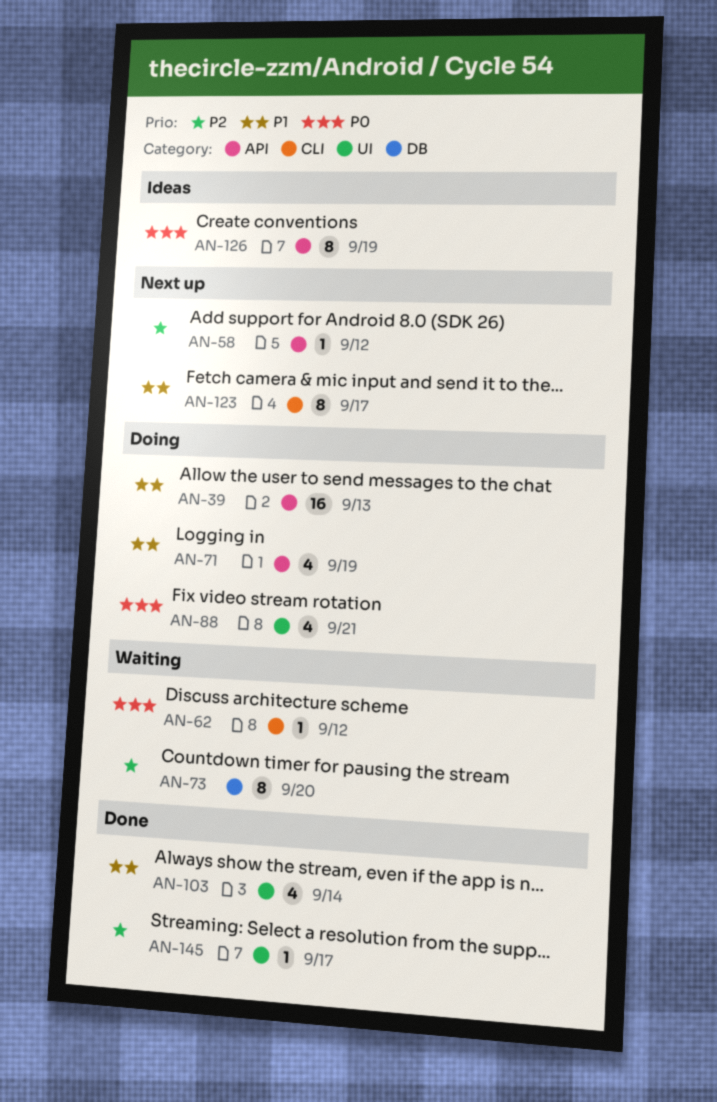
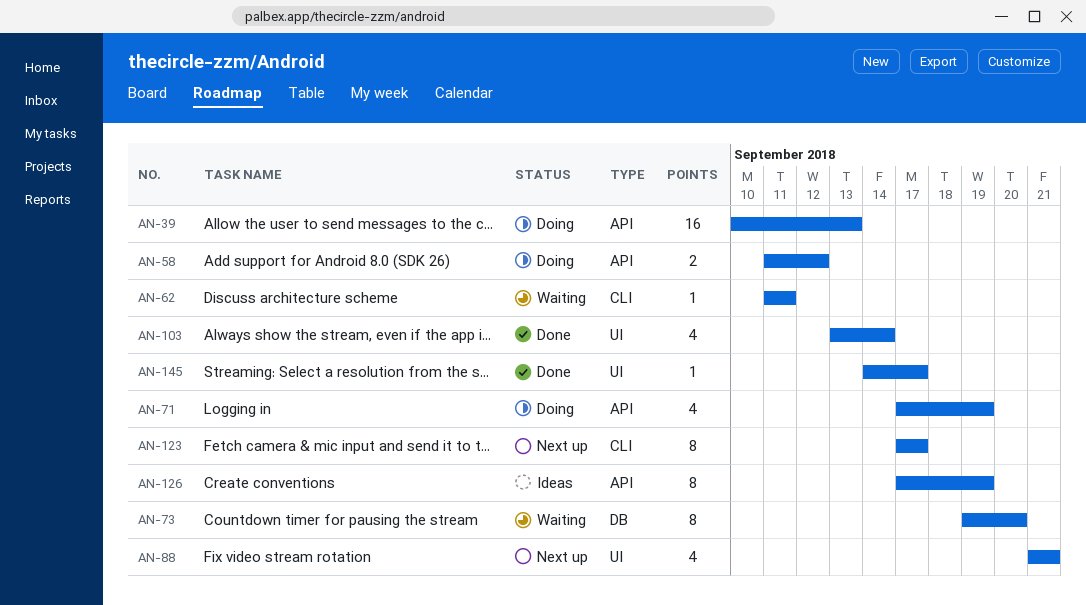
AN-58, status: Next up -> Doing
AN-58, estimate: 1 -> 2
AN-62, due: Sep 12 -> Sep 11
AN-88, status: Doing -> Next up

